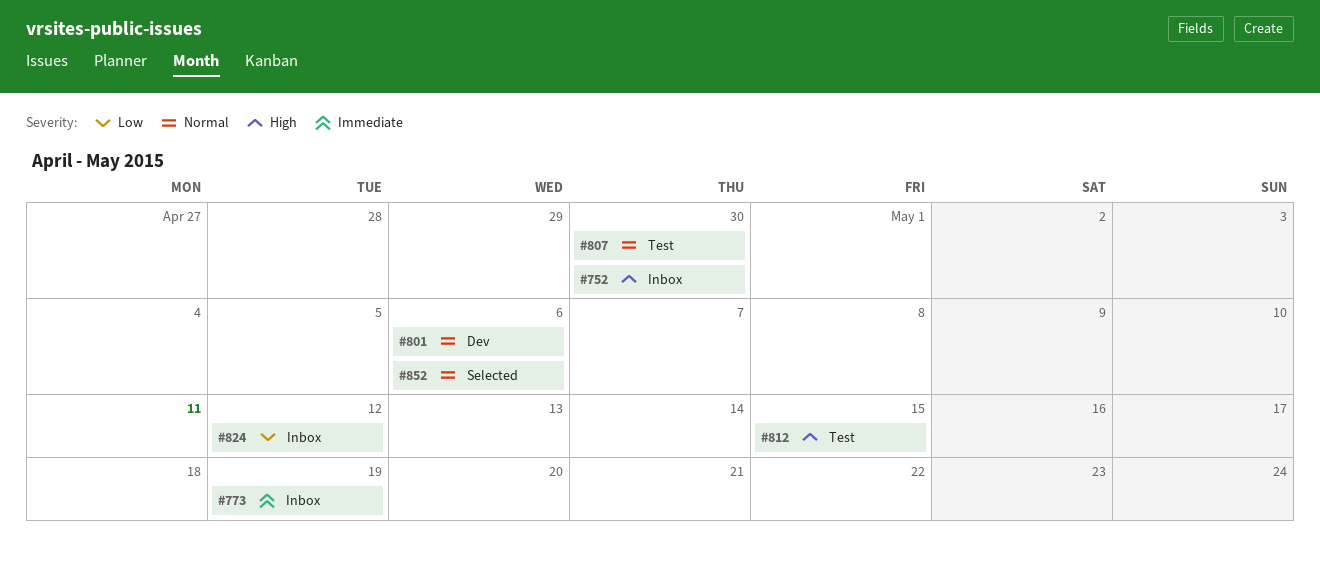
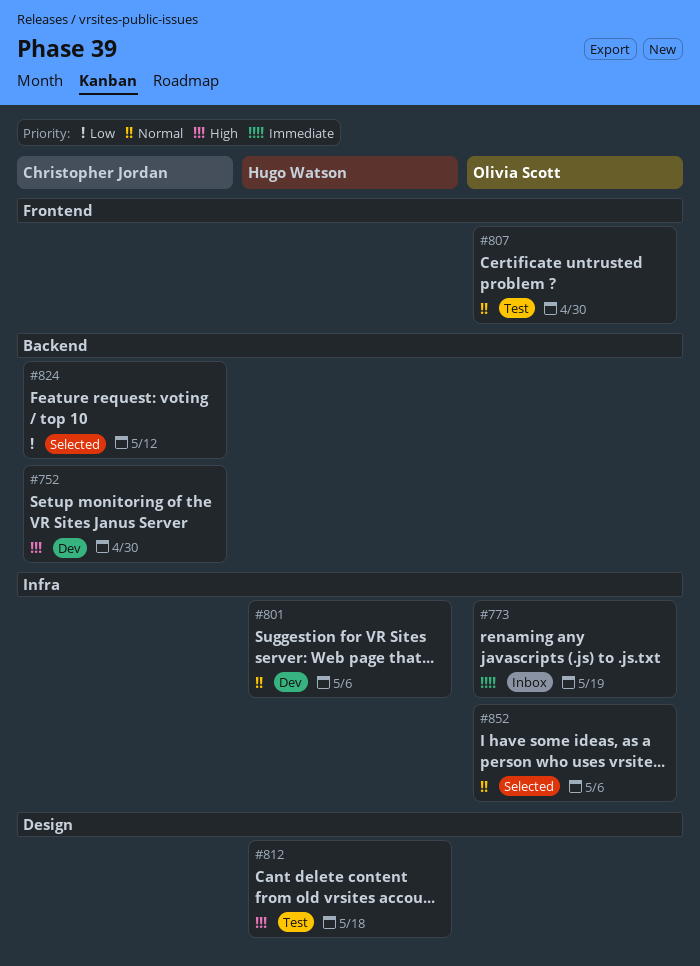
#752, status: Inbox -> Dev
#812, due: May 15 -> May 18
#824, status: Inbox -> Selected

